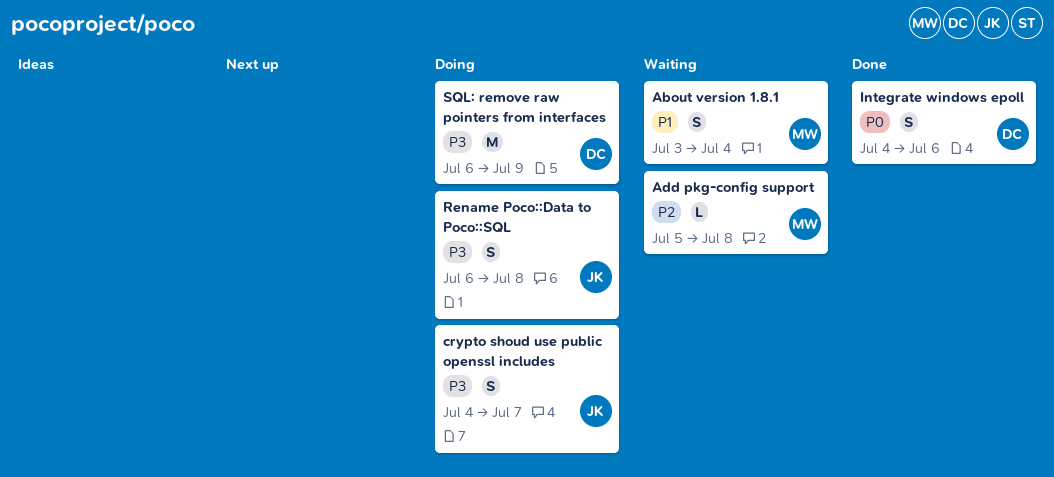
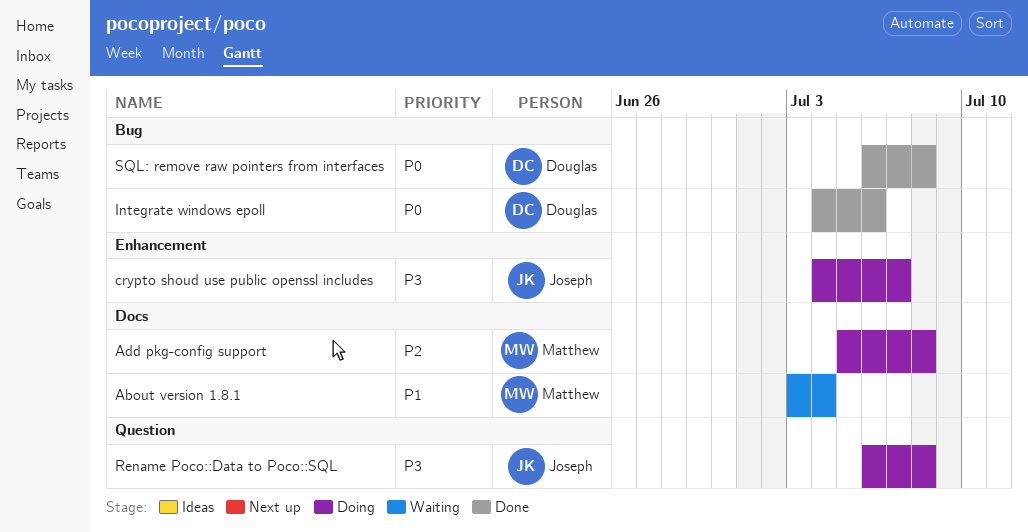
Add pkg-config support, status: Waiting -> Doing
SQL: remove raw pointers from interfaces, status: Doing -> Done
SQL: remove raw pointers from interfaces, priority: P3 -> P0
SQL: remove raw pointers from interfaces, due: Jul 9 -> Jul 8

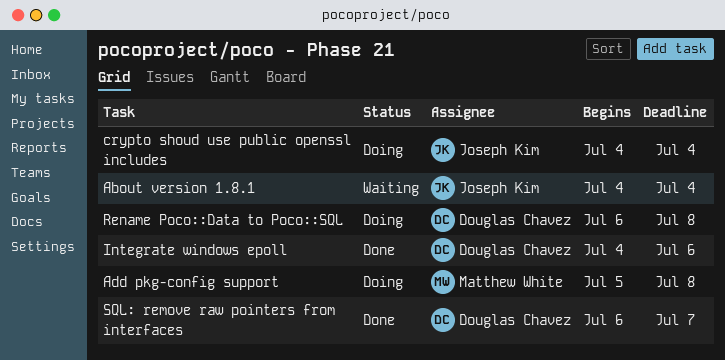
About version 1.8.1, owner: Matthew White -> Joseph Kim
About version 1.8.1, start: Jul 3 -> Jul 4
crypto shoud use public openssl includes, due: Jul 7 -> Jul 4
Rename Poco::Data to Poco::SQL, owner: Joseph Kim -> Douglas Chavez
SQL: remove raw pointers from interfaces, due: Jul 8 -> Jul 7

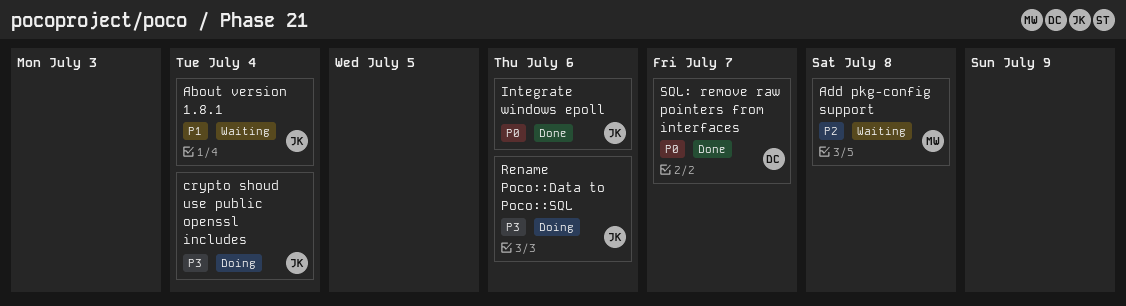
Add pkg-config support, status: Doing -> Waiting
Integrate windows epoll, owner: Douglas Chavez -> Joseph Kim
Rename Poco::Data to Poco::SQL, owner: Douglas Chavez -> Joseph Kim
Rename Poco::Data to Poco::SQL, due: Jul 8 -> Jul 6

